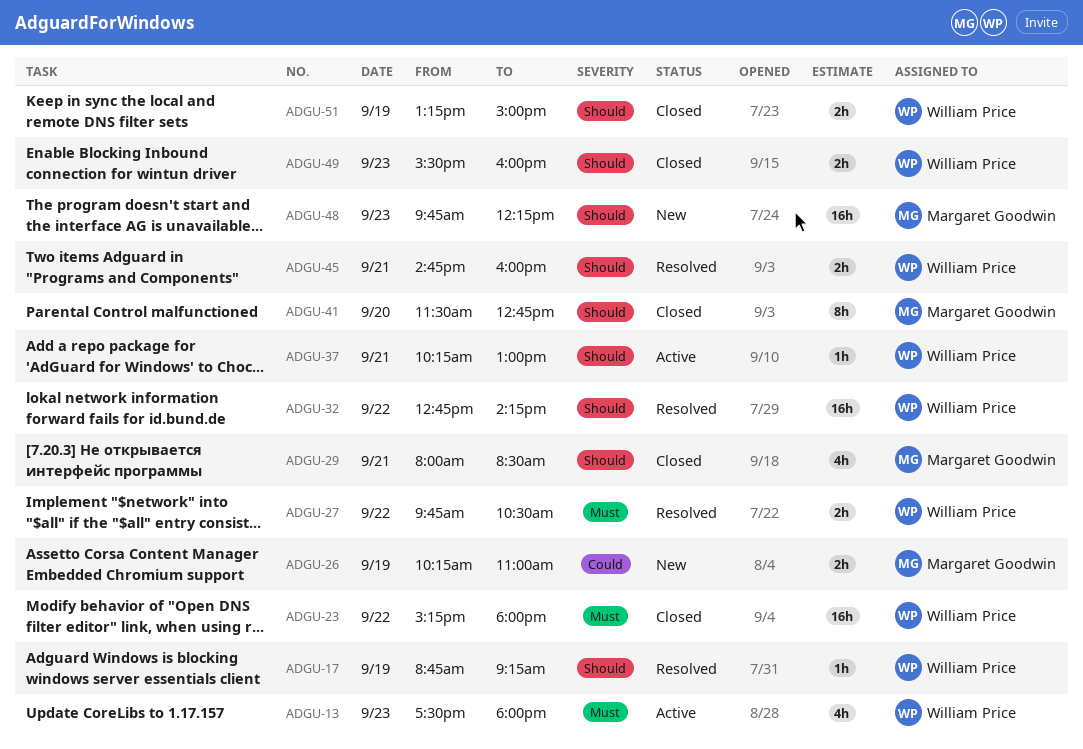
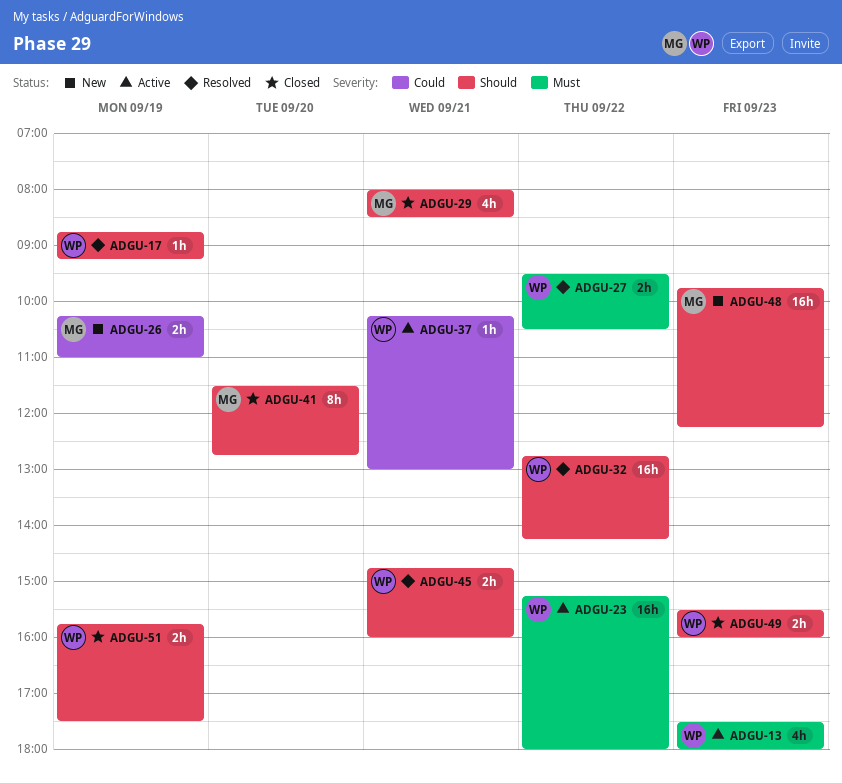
ADGU-23, status: Closed -> Active
ADGU-27, begins: 09:45 -> 09:30
ADGU-37, priority: Should -> Could
ADGU-51, begins: 13:15 -> 15:45
ADGU-51, ends: 15:00 -> 17:30

